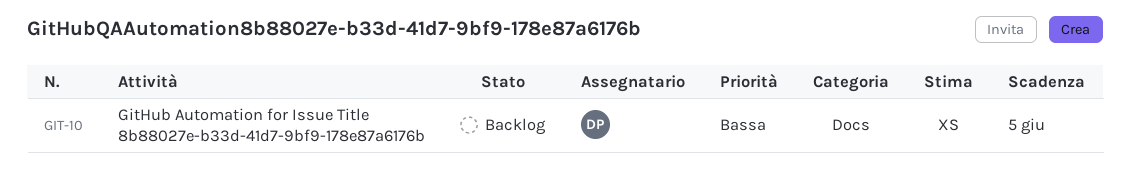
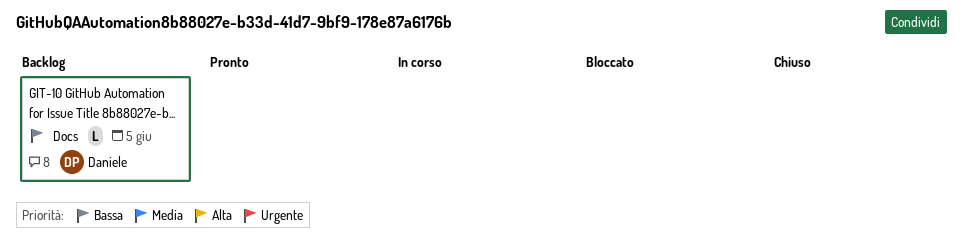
GIT-10, estimate: XS -> L

